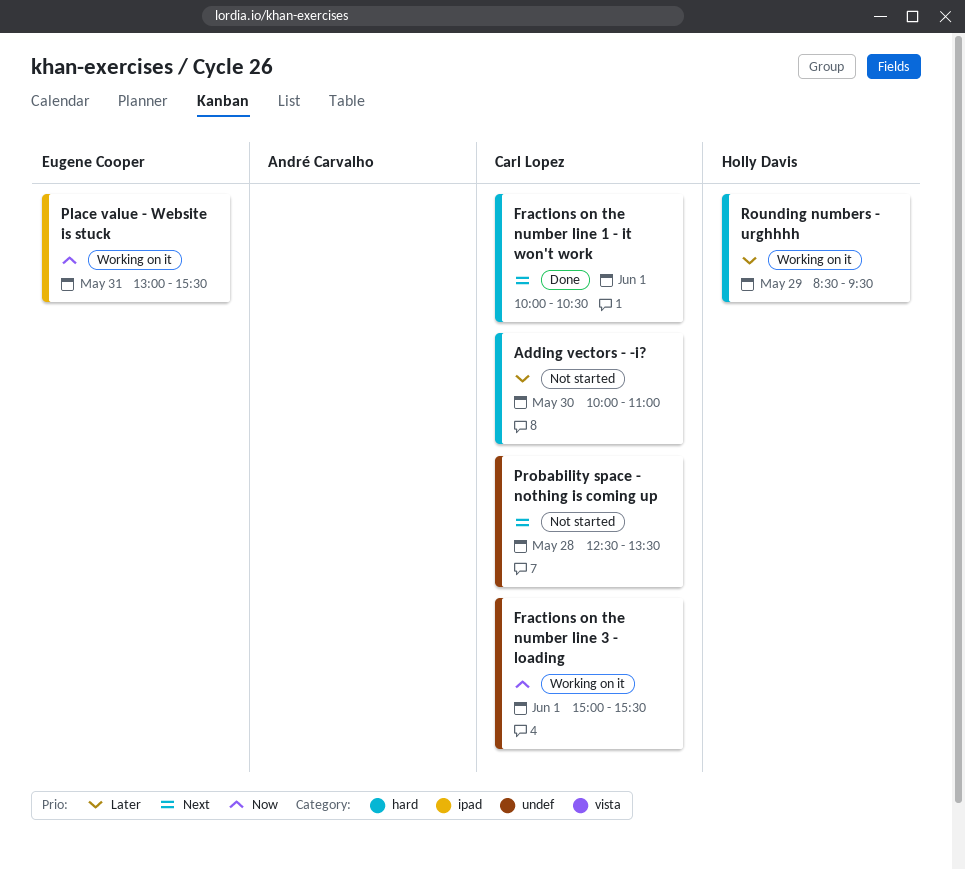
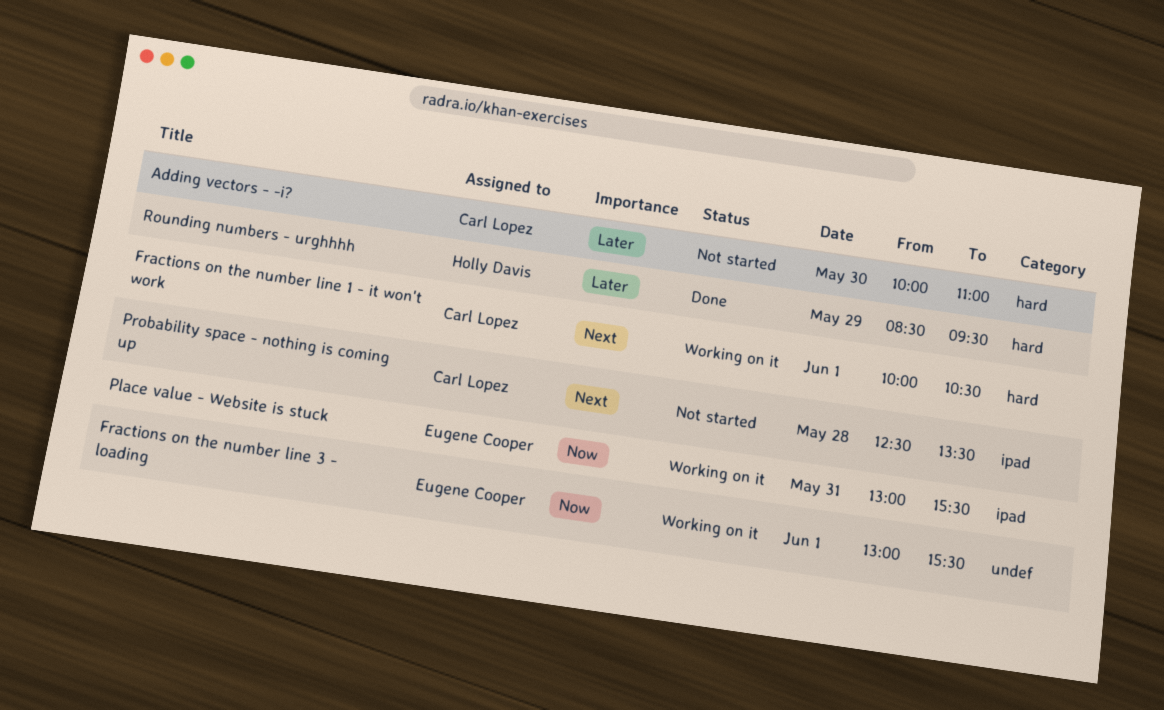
Fractions on the number line 1 - it won't work, status: Done -> Working on it
Fractions on the number line 3 - loading, owner: Carl Lopez -> Eugene Cooper
Fractions on the number line 3 - loading, begins: 15:00 -> 13:00
Probability space - nothing is coming up, label: undef -> ipad
Rounding numbers - urghhhh, status: Working on it -> Done

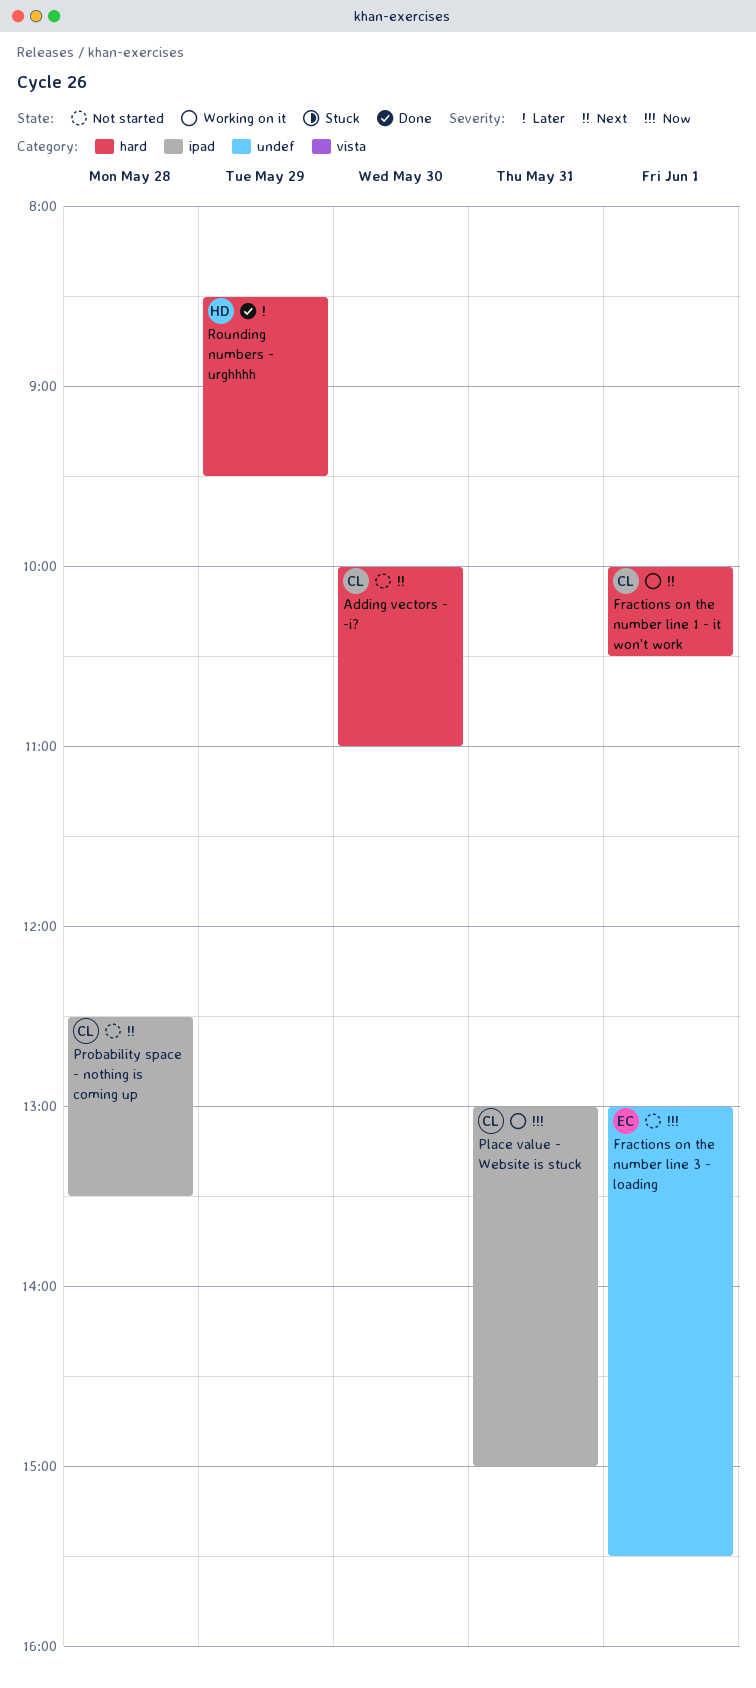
Adding vectors - -i?, priority: Later -> Next
Fractions on the number line 3 - loading, status: Working on it -> Not started
Place value - Website is stuck, owner: Eugene Cooper -> Carl Lopez
Place value - Website is stuck, ends: 15:30 -> 15:00

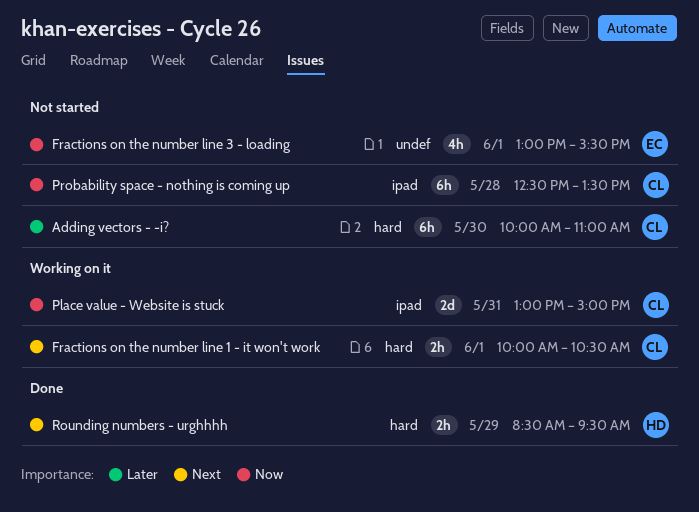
Adding vectors - -i?, priority: Next -> Later
Probability space - nothing is coming up, priority: Next -> Now
Rounding numbers - urghhhh, priority: Later -> Next

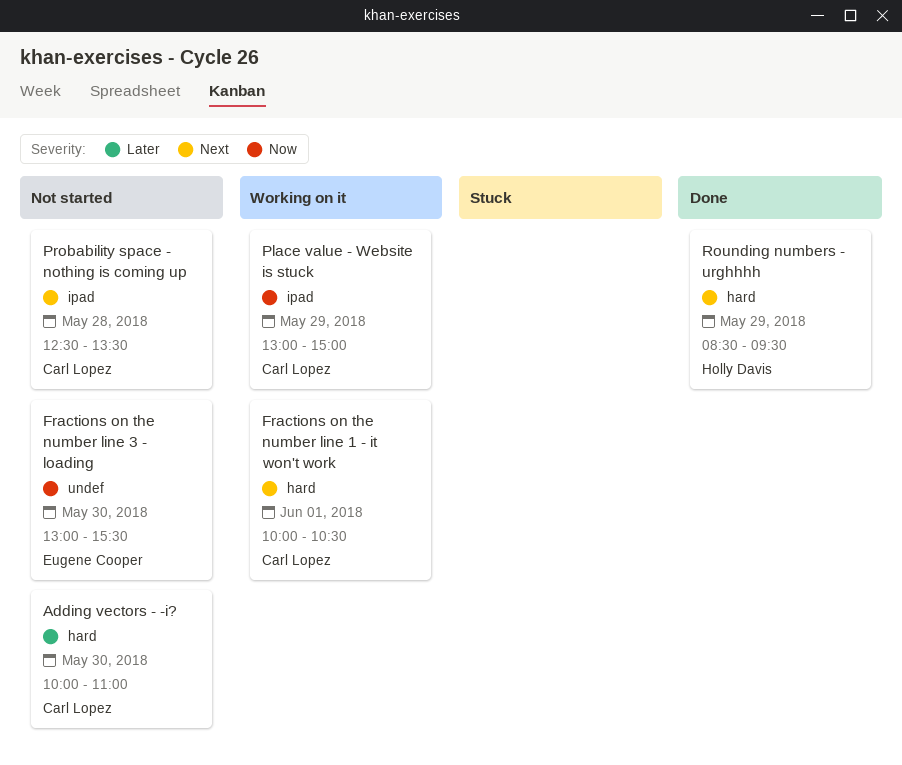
Fractions on the number line 3 - loading, day: Jun 1 -> May 30
Place value - Website is stuck, day: May 31 -> May 29
Probability space - nothing is coming up, priority: Now -> Next

